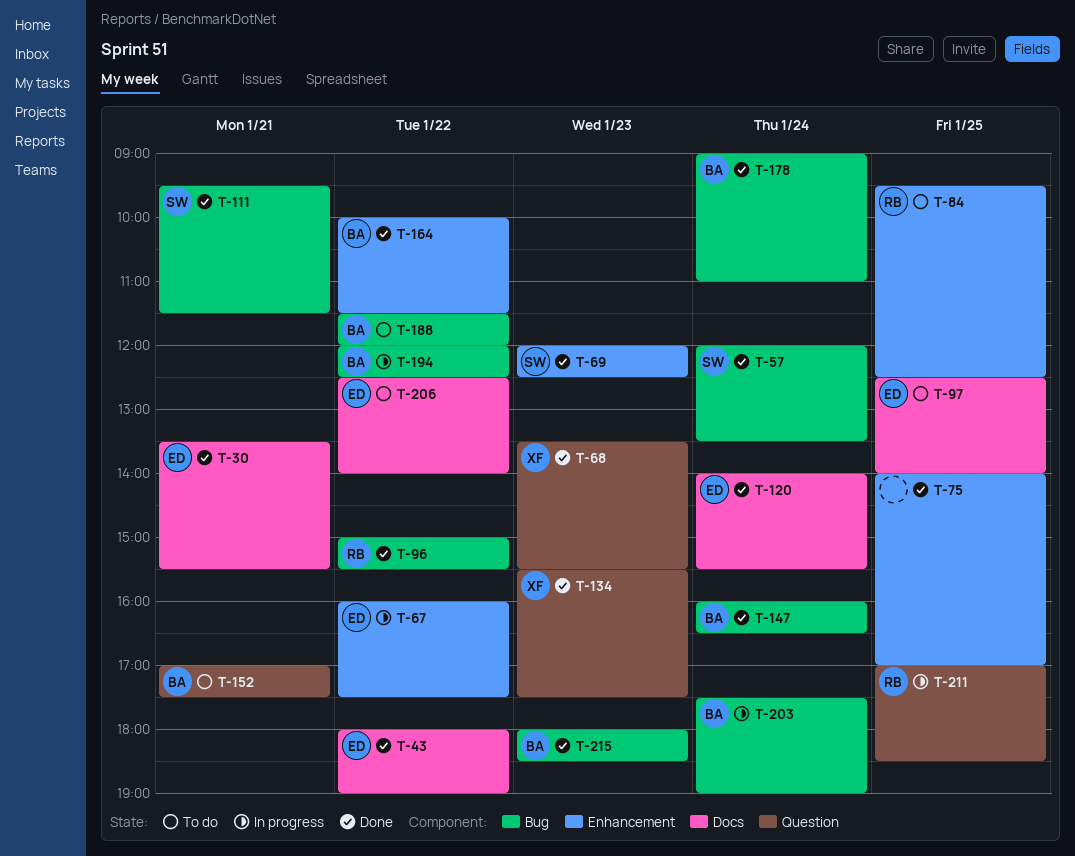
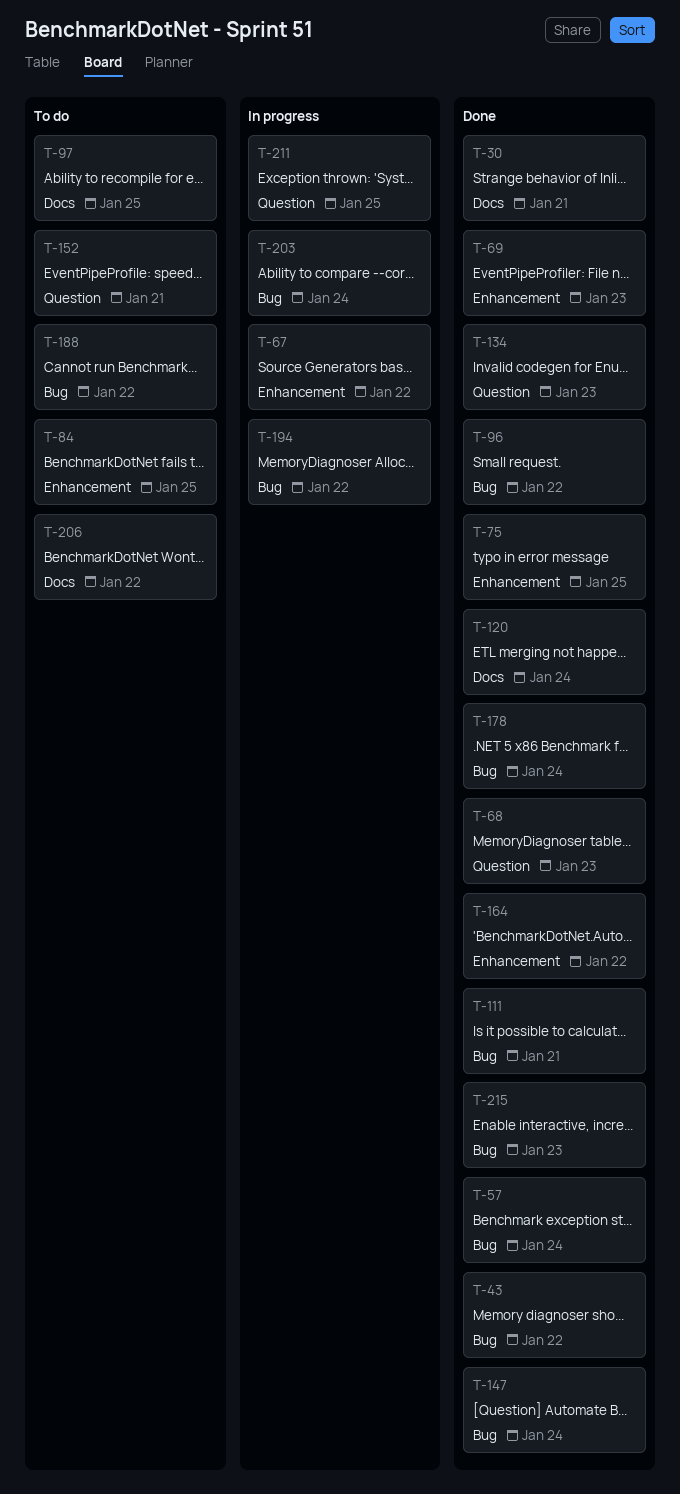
T-43, label: Docs -> Bug

